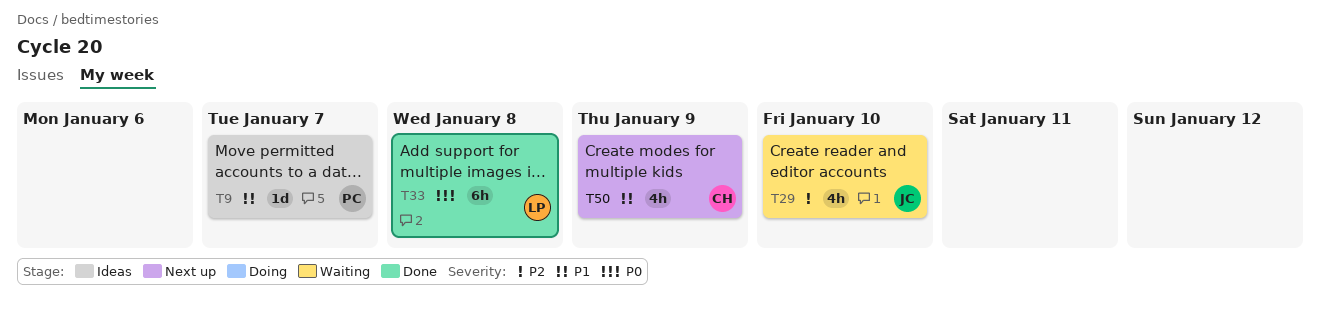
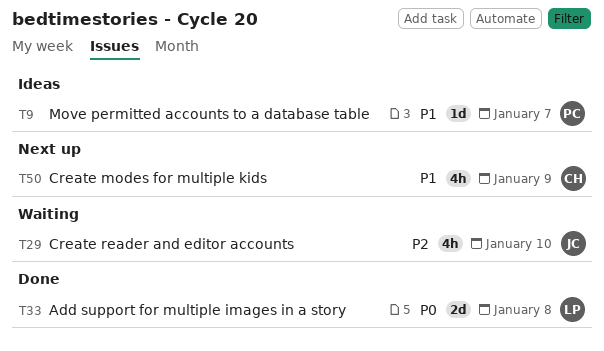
T33, estimate: 6h -> 2d

